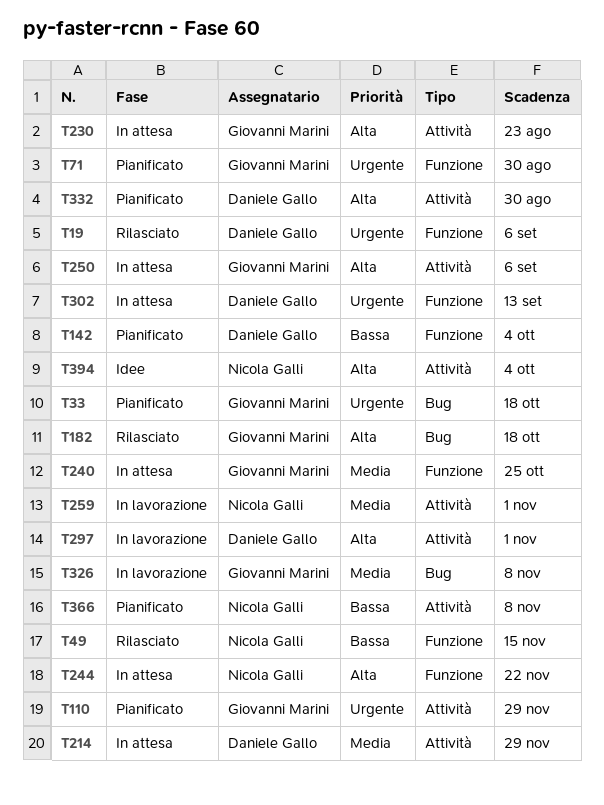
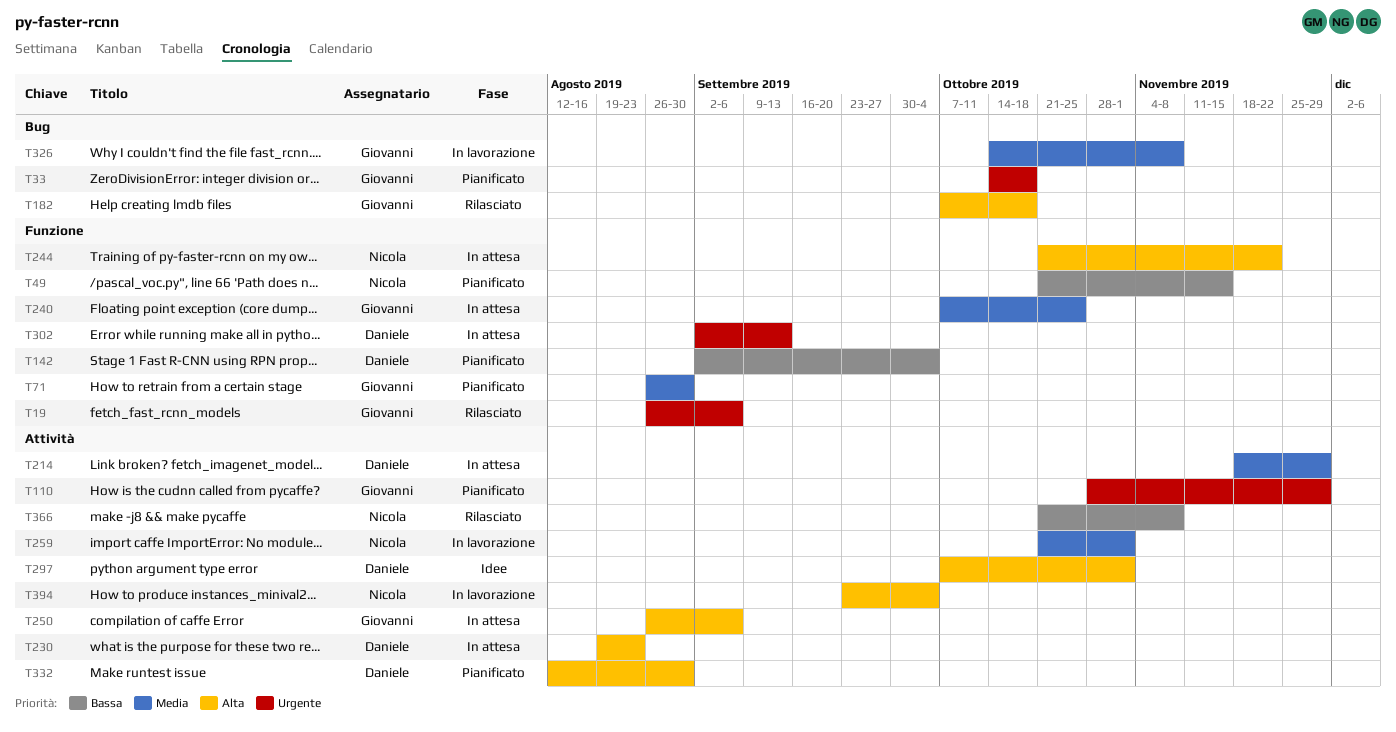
T19, owner: Daniele Gallo -> Giovanni Marini
T49, status: Rilasciato -> Pianificato
T71, priority: Urgente -> Media
T230, owner: Giovanni Marini -> Daniele Gallo
T297, status: In lavorazione -> Idee
T366, status: Pianificato -> Rilasciato
T394, status: Idee -> In lavorazione

